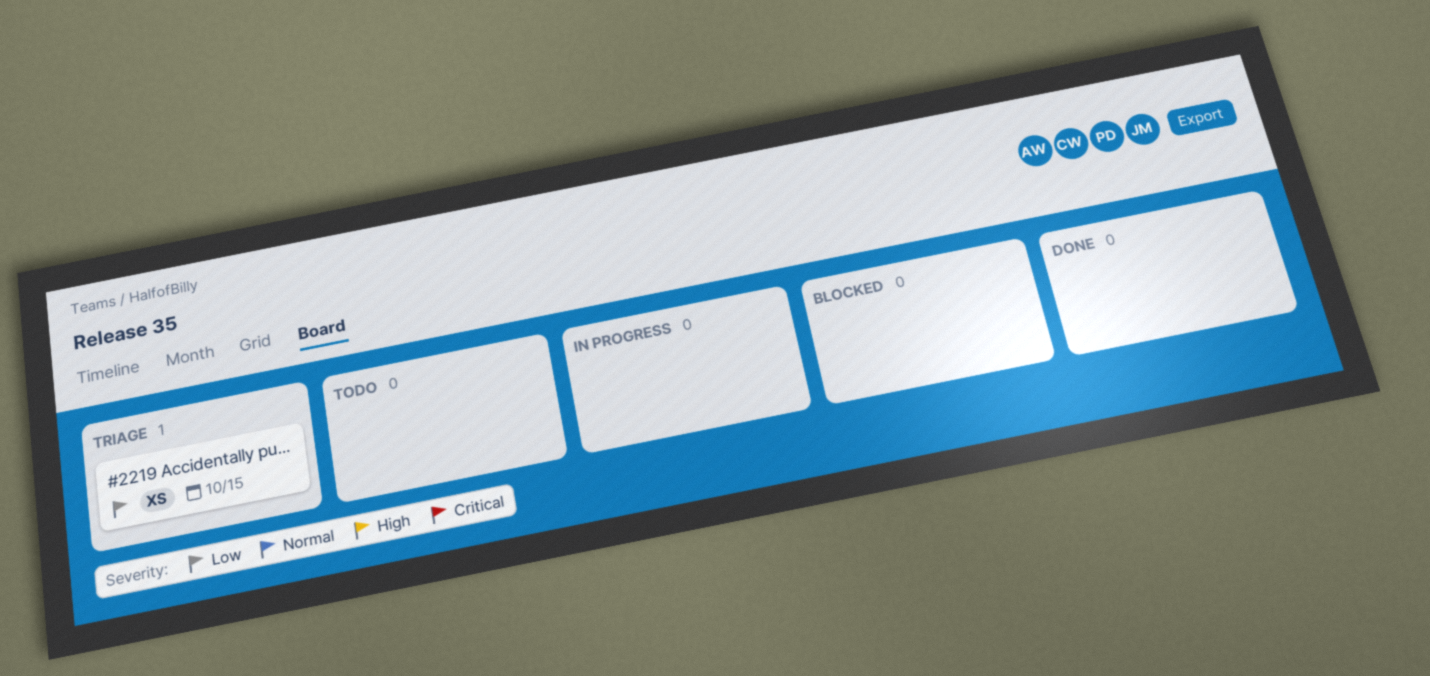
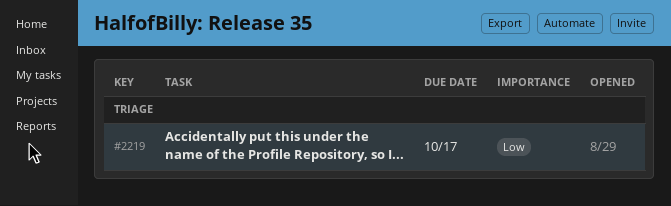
#2219, due: Oct 15 -> Oct 17

